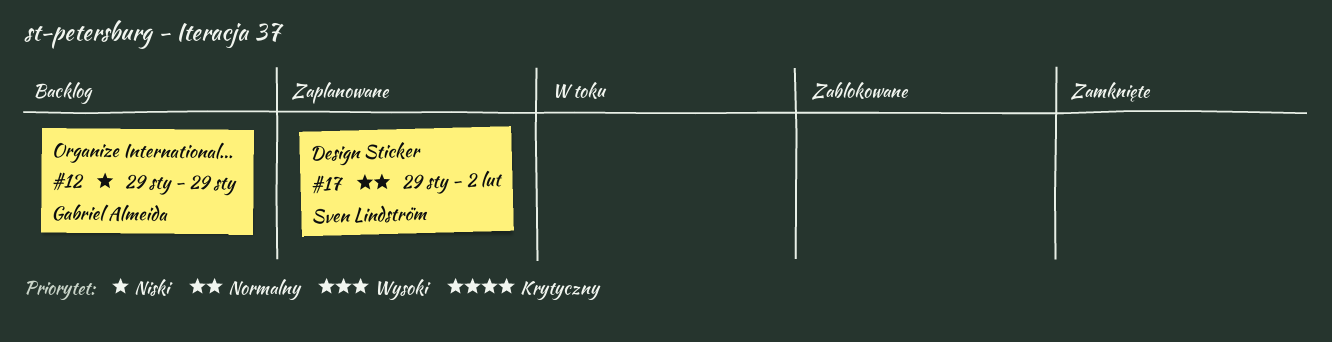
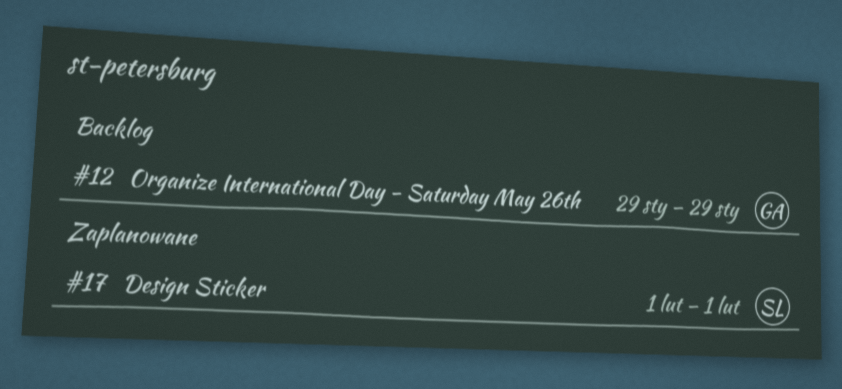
#17, start: Jan 29 -> Feb 1
#17, due: Feb 2 -> Feb 1

